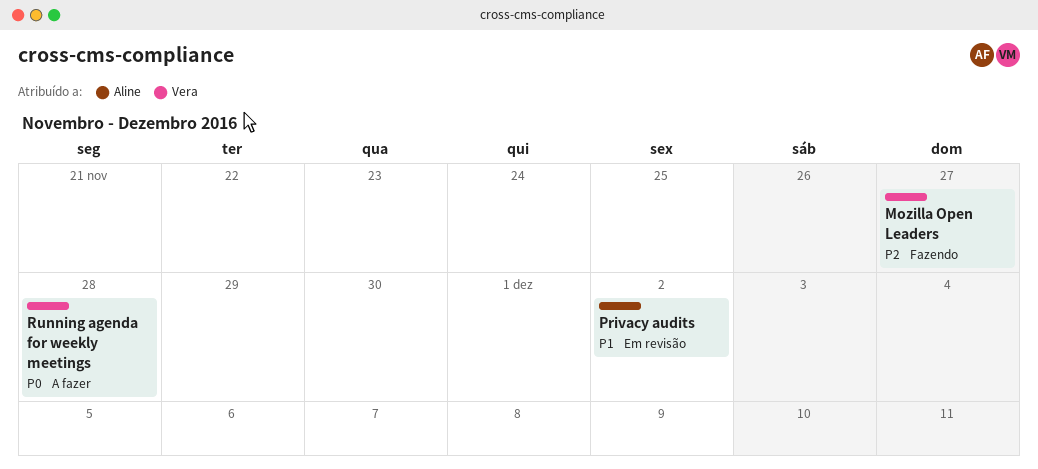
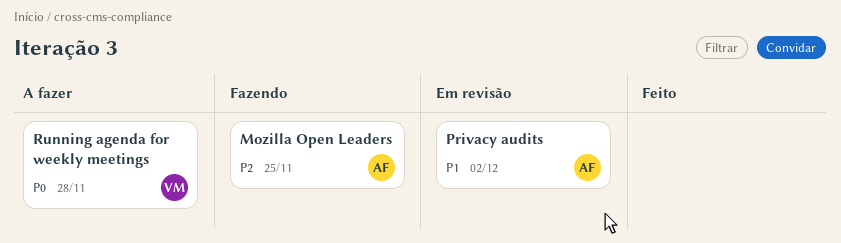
Mozilla Open Leaders, owner: Vera -> Aline
Mozilla Open Leaders, due: Nov 27 -> Nov 25

